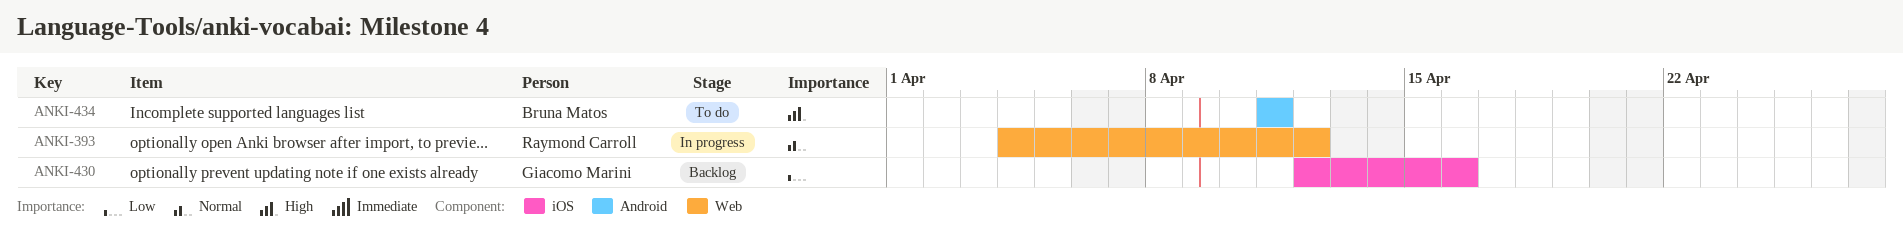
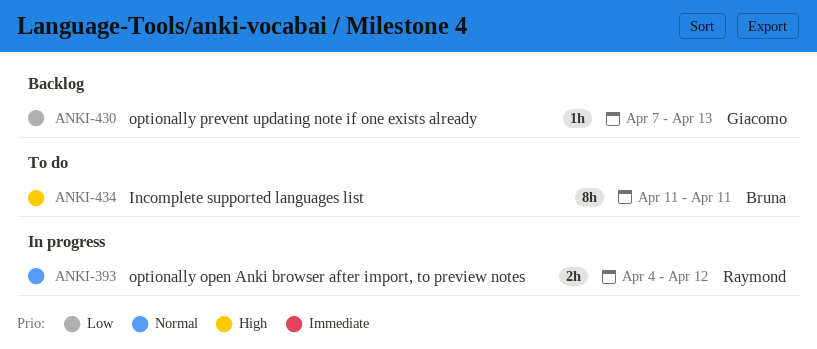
ANKI-430, start: Apr 12 -> Apr 7
ANKI-430, due: Apr 16 -> Apr 13

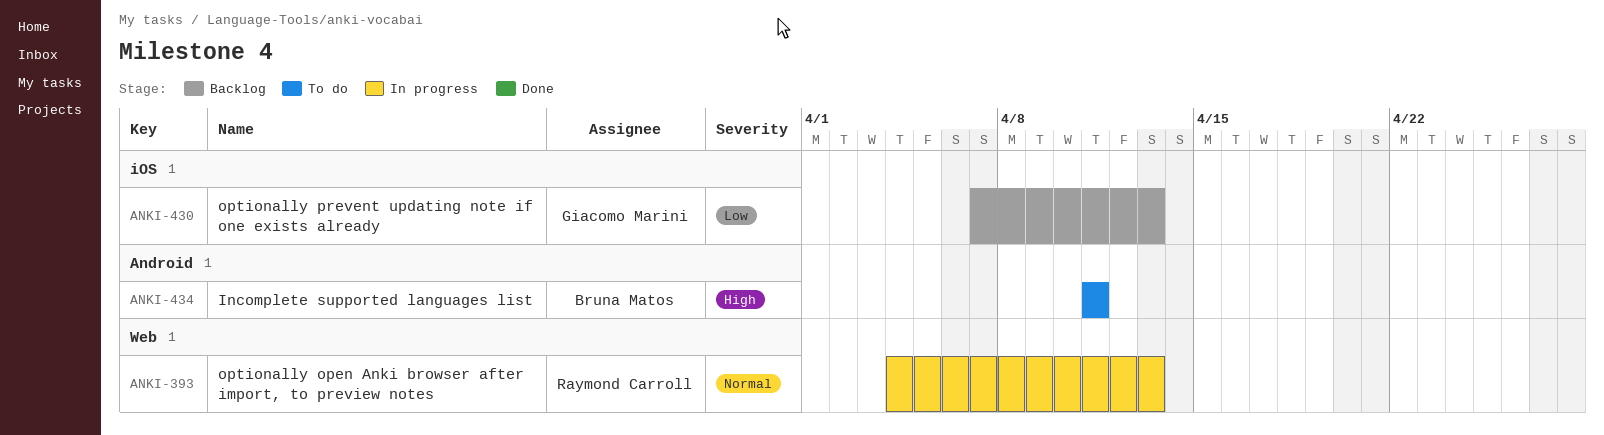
ANKI-393, due: Apr 12 -> Apr 13

